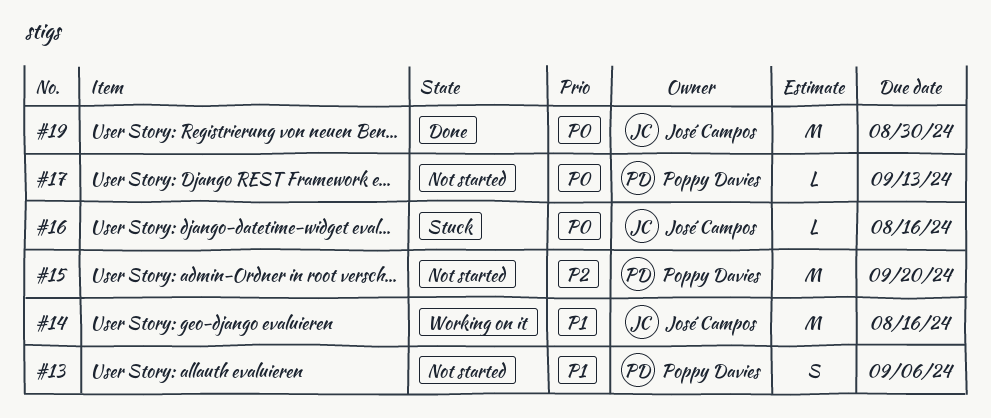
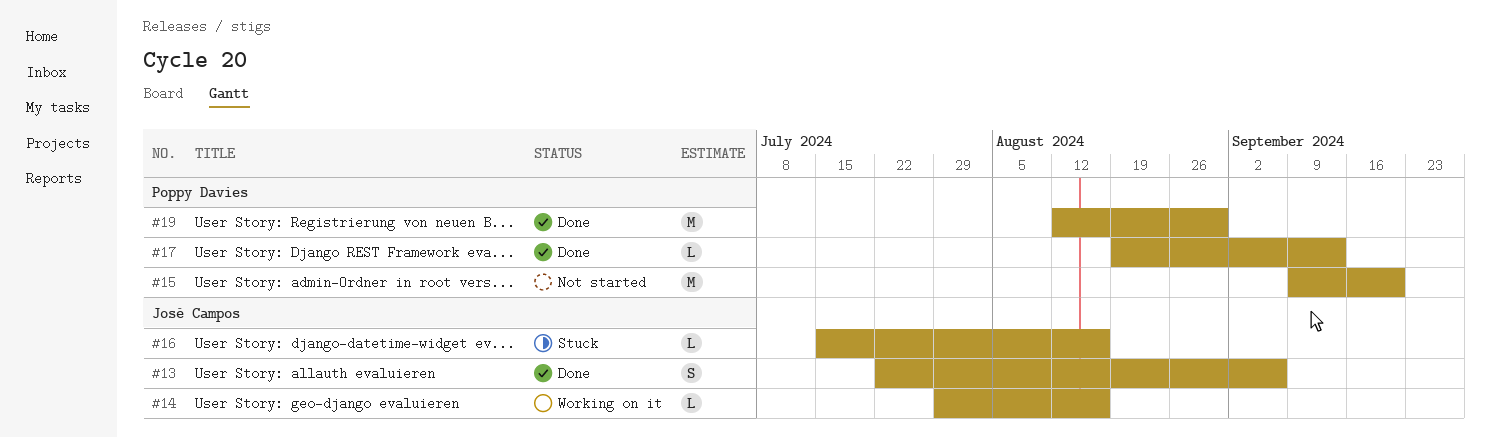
#13, status: Not started -> Done
#13, owner: Poppy Davies -> José Campos
#14, estimate: M -> L
#17, status: Not started -> Done
#19, owner: José Campos -> Poppy Davies

